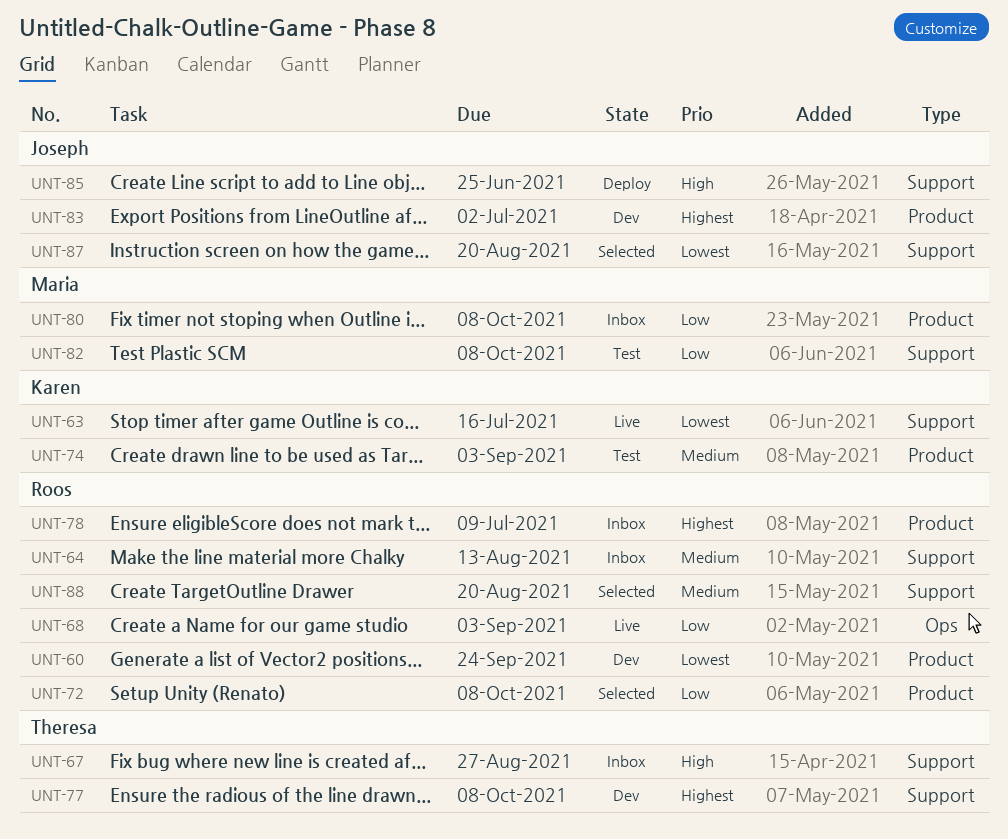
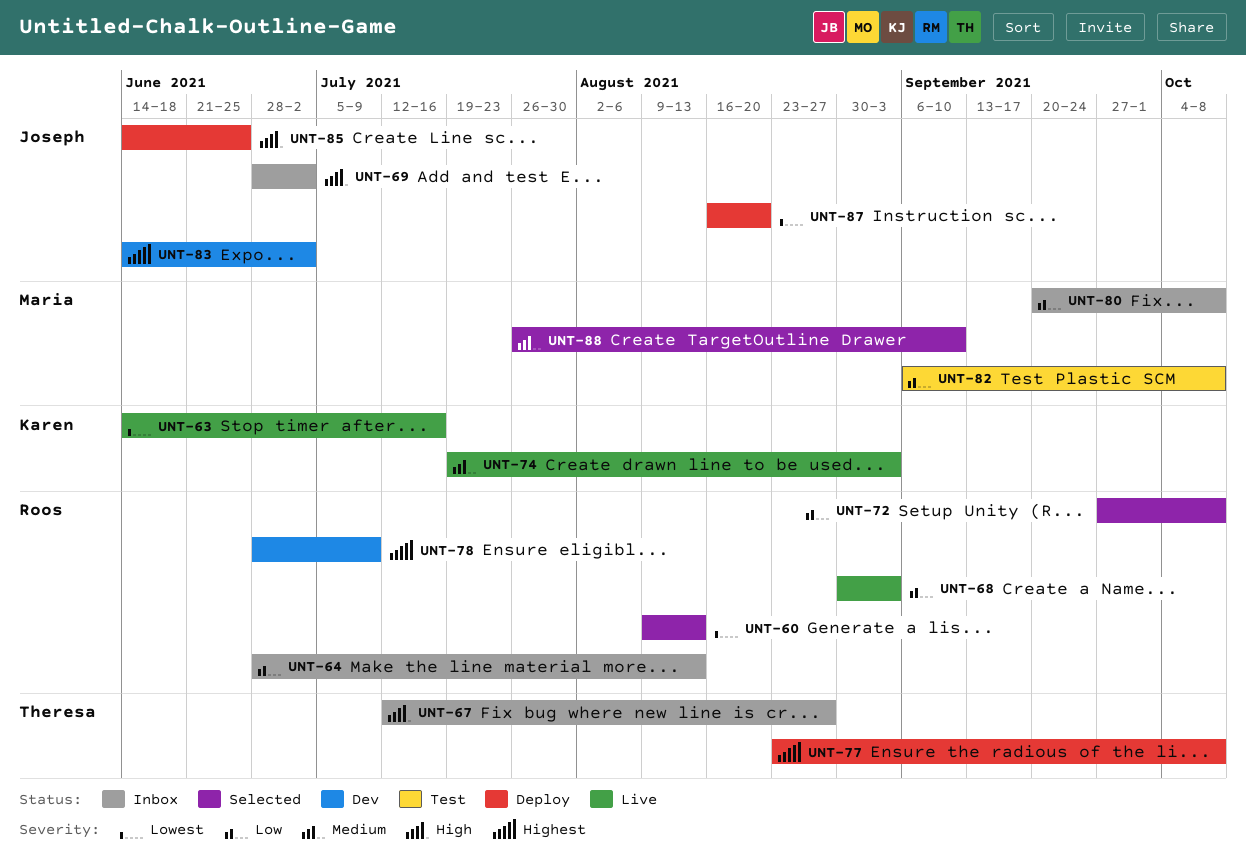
UNT-60, status: Dev -> Selected
UNT-60, due: Sep 24 -> Aug 13
UNT-64, priority: Medium -> Low
UNT-69: none -> present
UNT-74, status: Test -> Live
UNT-77, status: Dev -> Deploy
UNT-78, status: Inbox -> Dev
UNT-87, status: Selected -> Deploy
UNT-88, owner: Roos -> Maria
UNT-88, due: Aug 20 -> Sep 10

